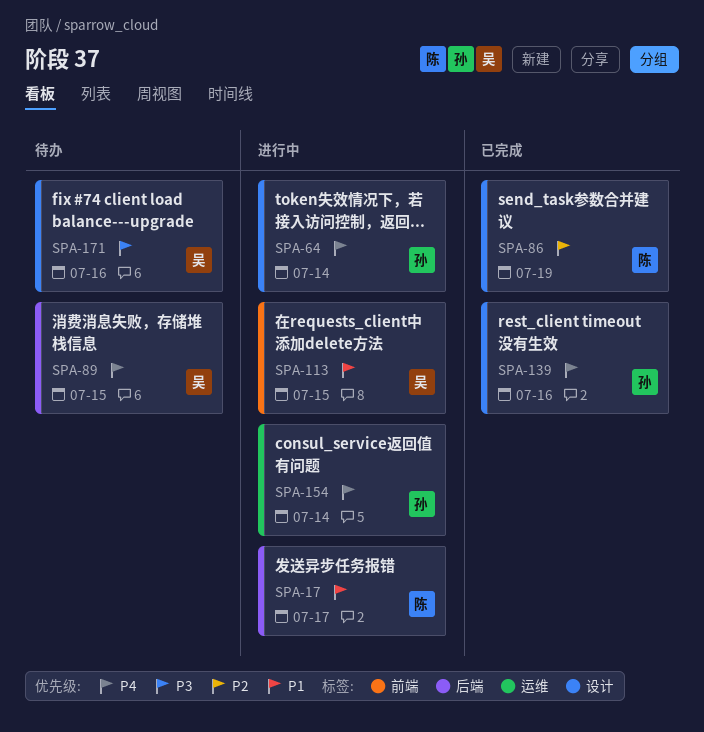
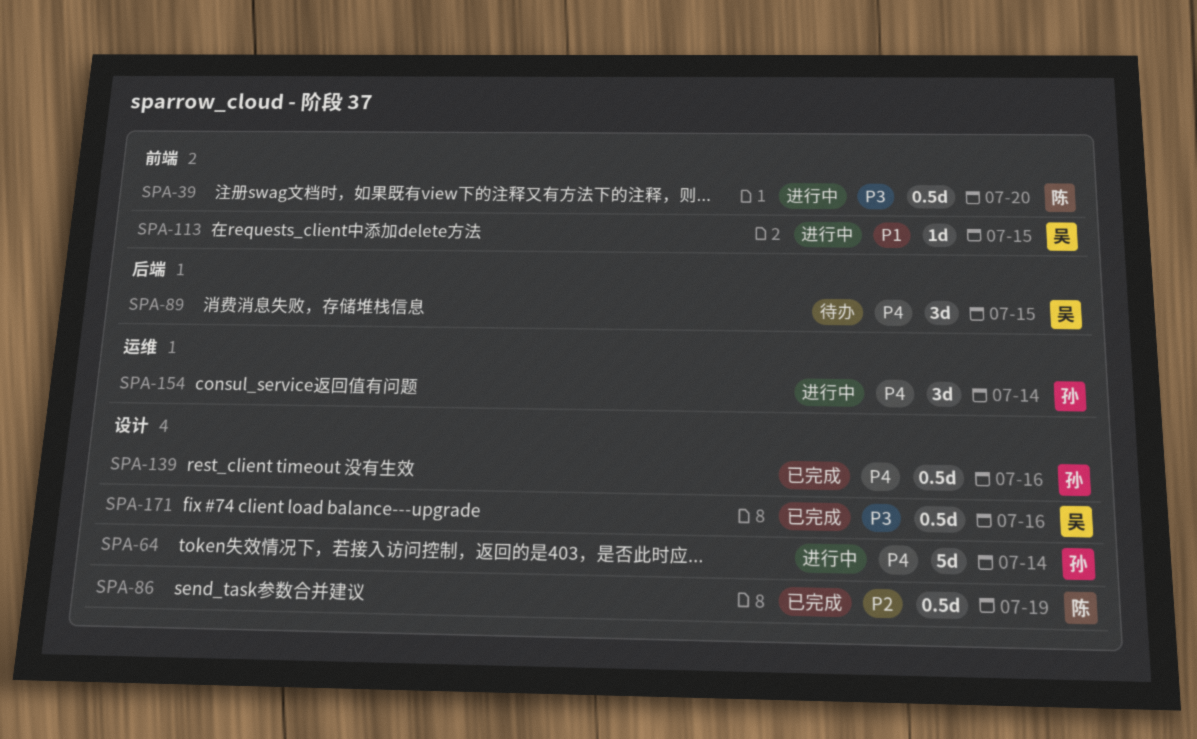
SPA-17: present -> none
SPA-39: none -> present
SPA-171, status: 待办 -> 已完成

